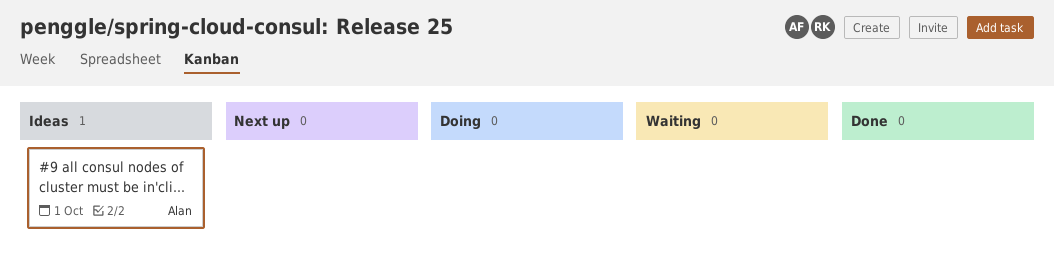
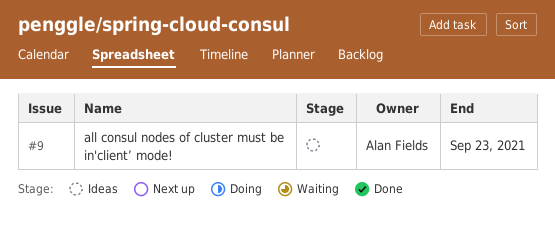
#9, due: Oct 1 -> Sep 23

